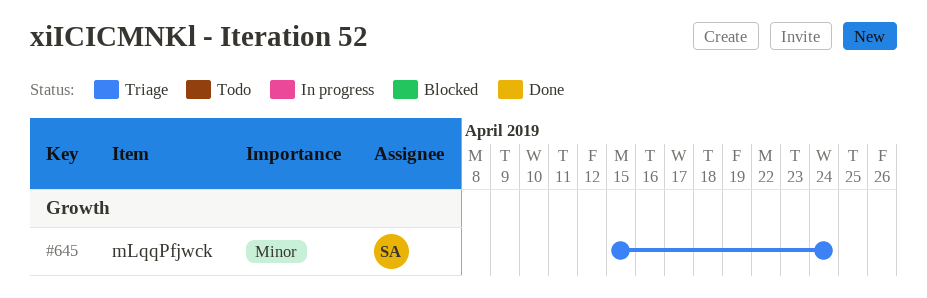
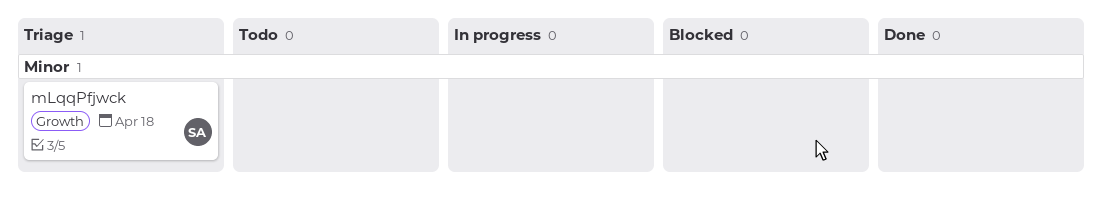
mLqqPfjwck, due: Apr 24 -> Apr 18

